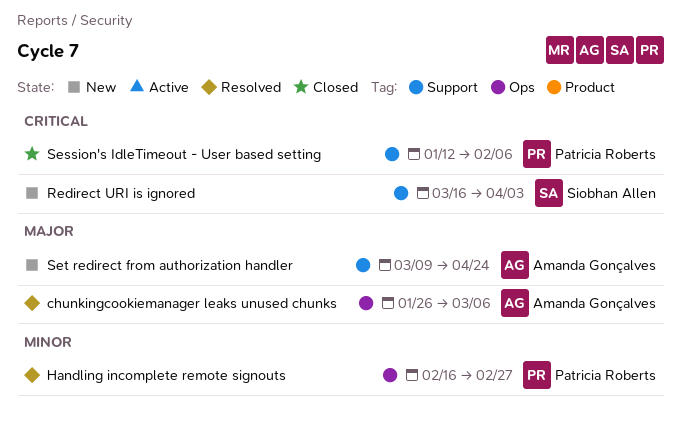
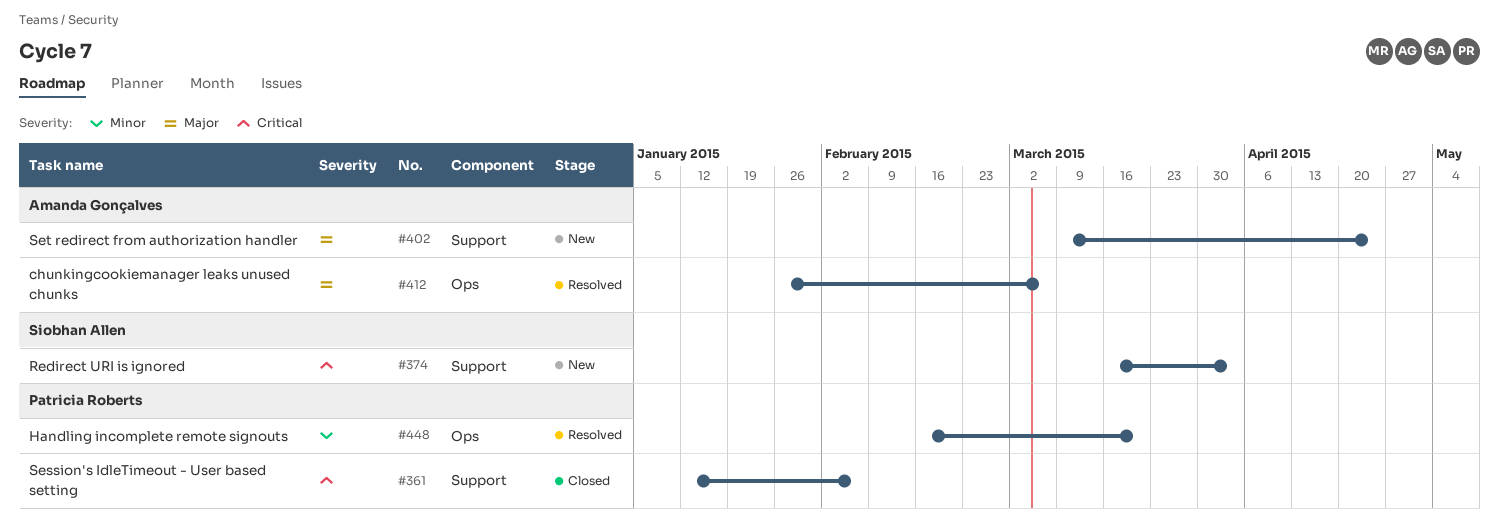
Handling incomplete remote signouts, due: Feb 27 -> Mar 20

